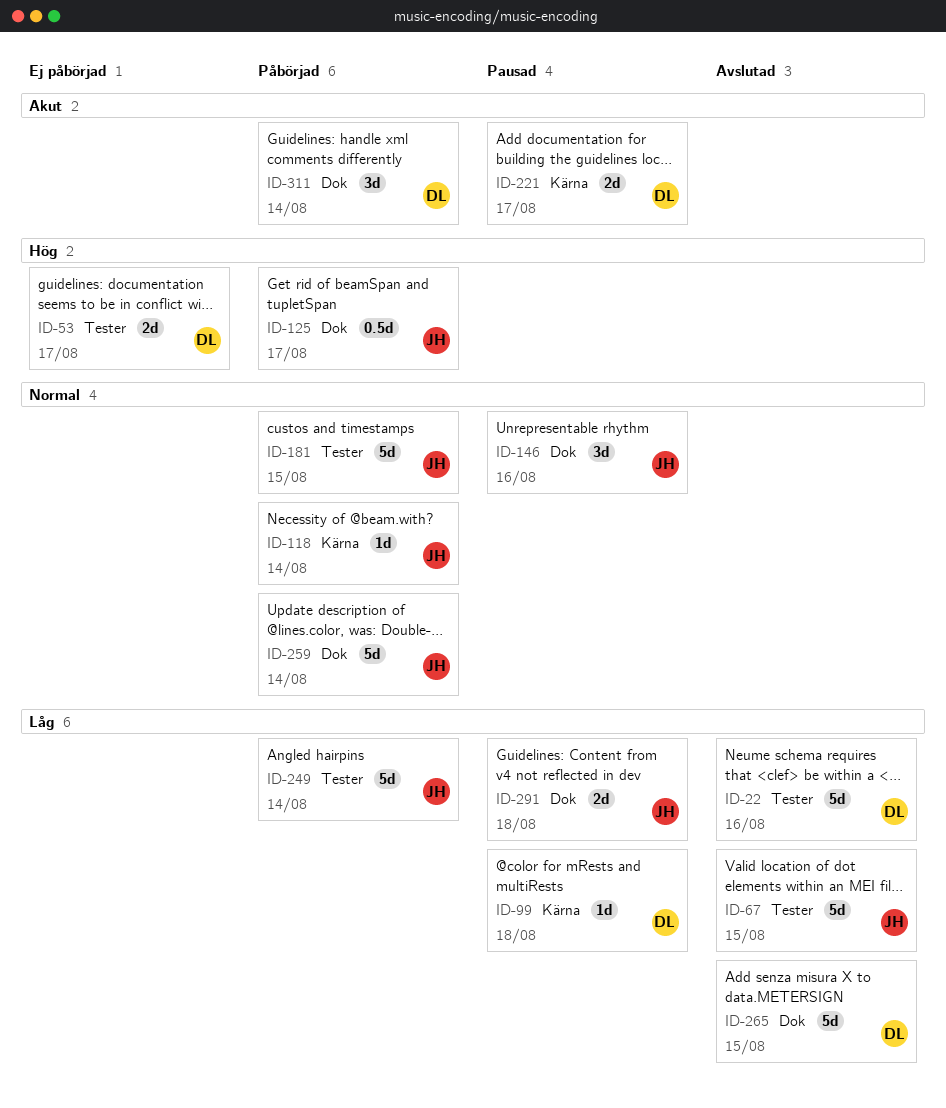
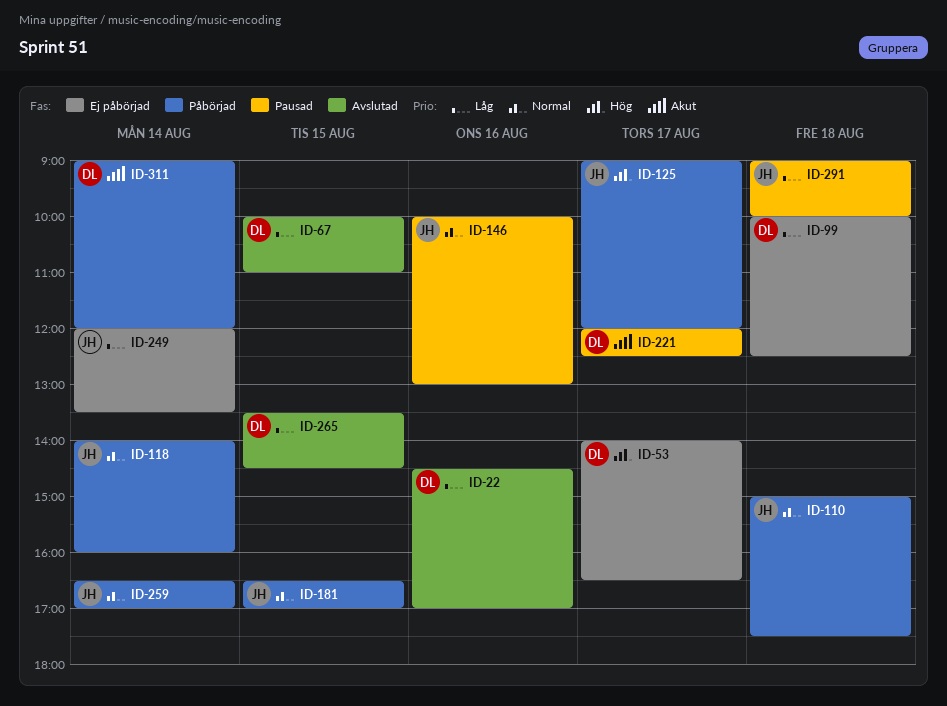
ID-67, owner: JH -> DL
ID-99, status: Pausad -> Ej påbörjad
ID-110: none -> present
ID-249, status: Påbörjad -> Ej påbörjad

